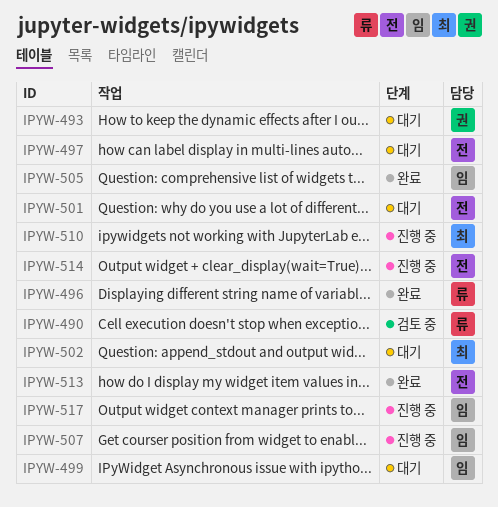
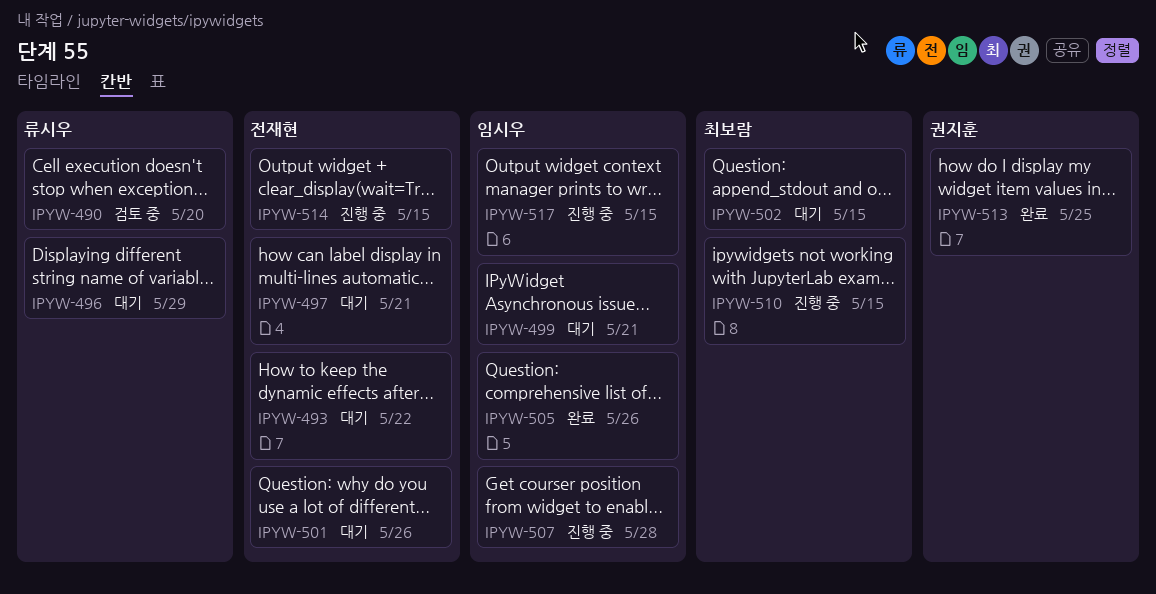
IPYW-493, owner: 권지훈 -> 전재현
IPYW-496, status: 완료 -> 대기
IPYW-513, owner: 전재현 -> 권지훈

